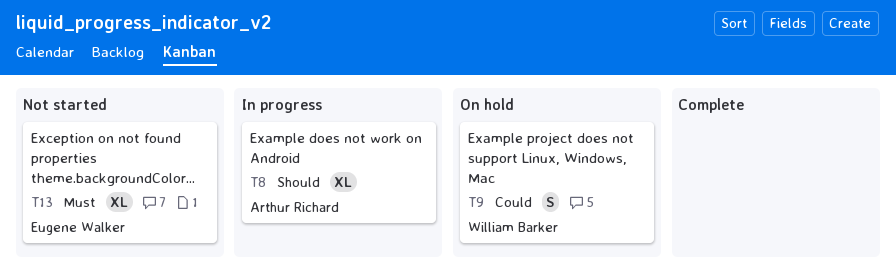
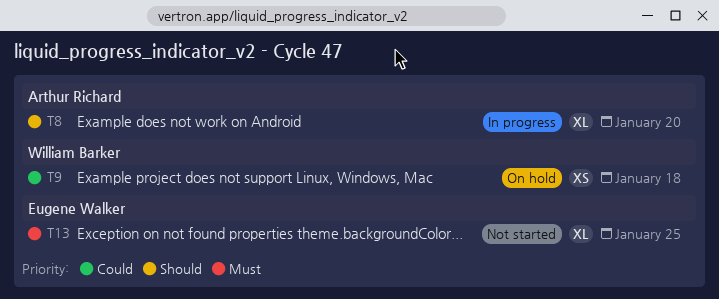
T9, estimate: S -> XS

